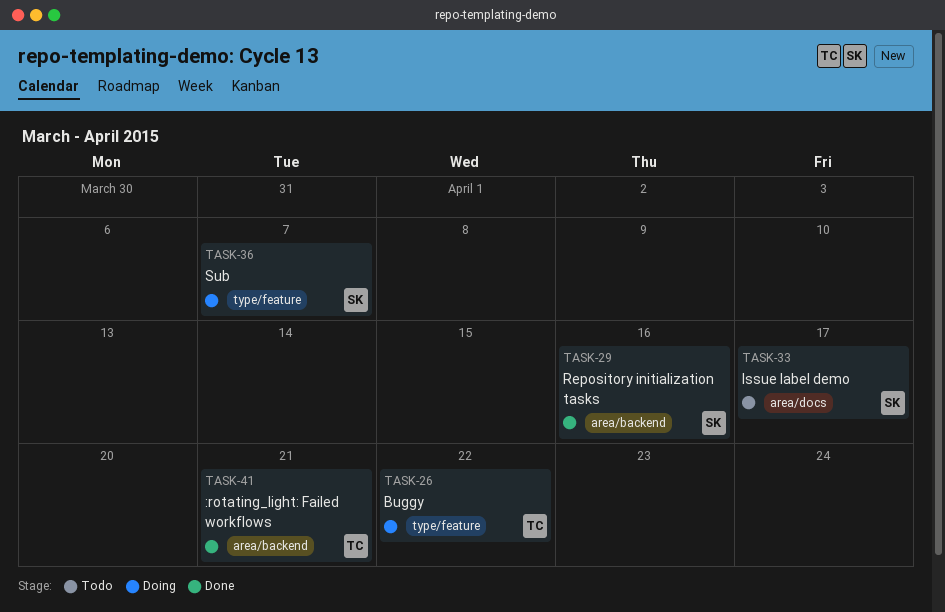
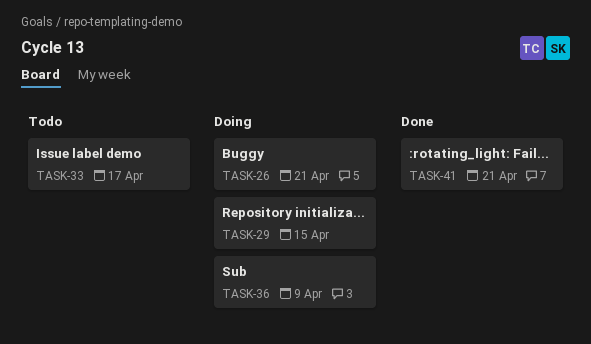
TASK-26, due: Apr 22 -> Apr 21
TASK-29, status: Done -> Doing
TASK-29, due: Apr 16 -> Apr 15
TASK-36, due: Apr 7 -> Apr 9

